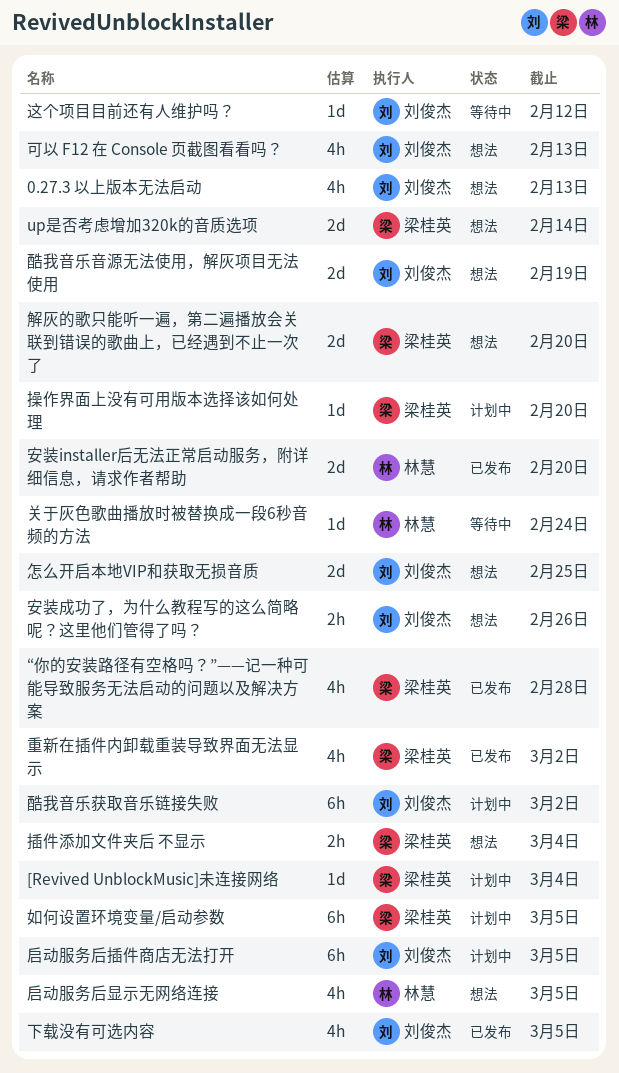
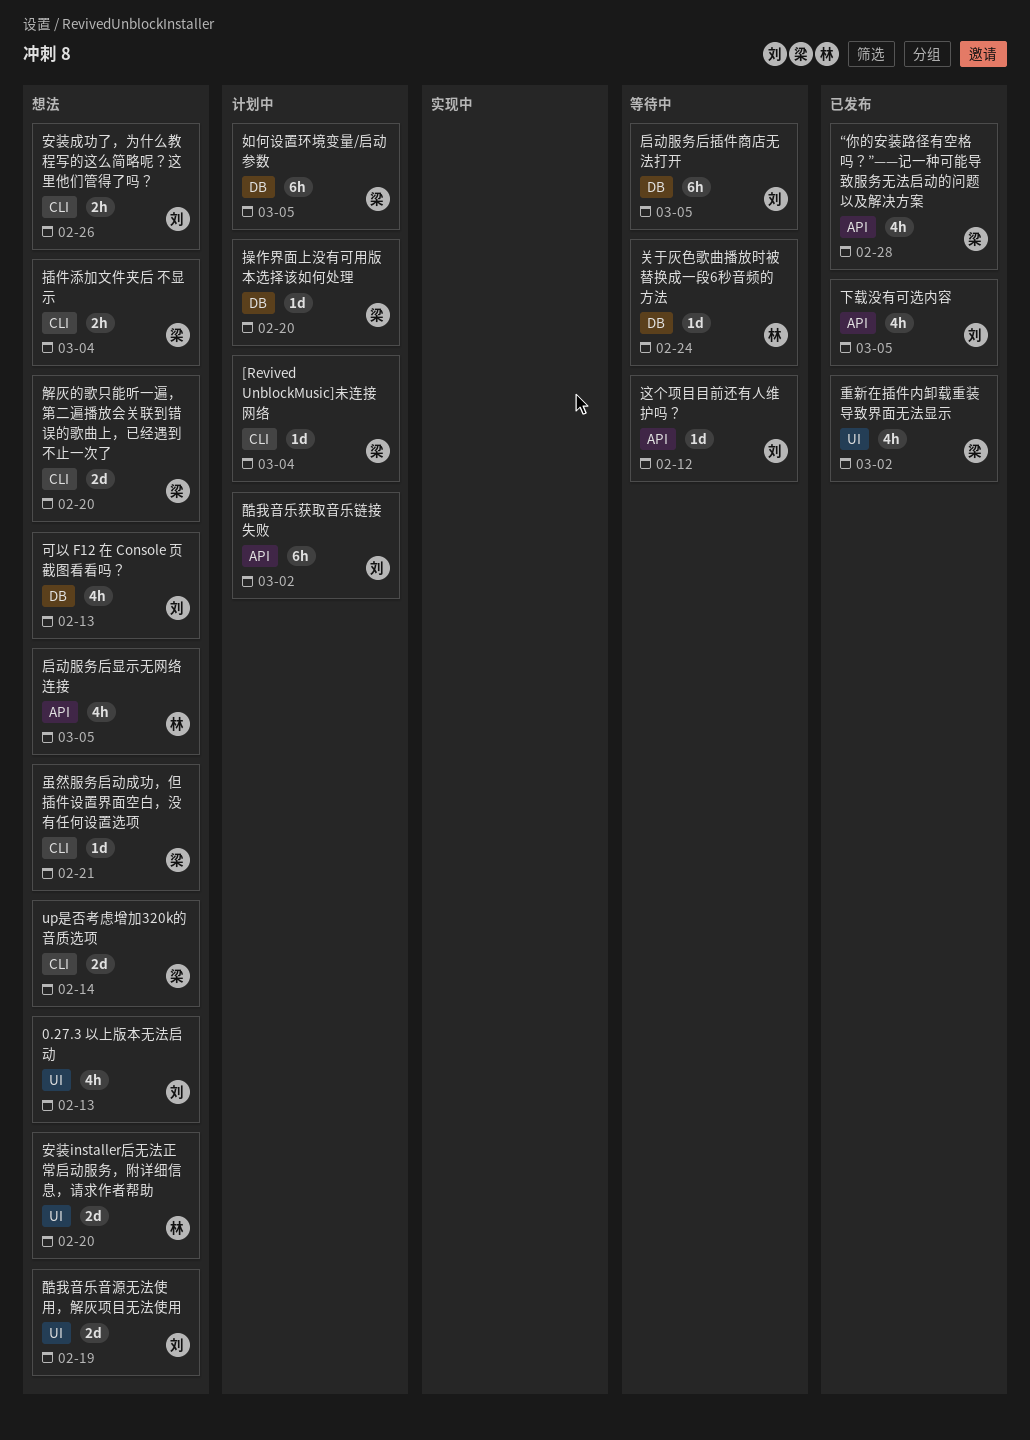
启动服务后插件商店无法打开, status: 计划中 -> 等待中
安装installer后无法正常启动服务，附详细信息，请求作者帮助, status: 已发布 -> 想法
怎么开启本地VIP和获取无损音质: present -> none
虽然服务启动成功，但插件设置界面空白，没有任何设置选项: none -> present

